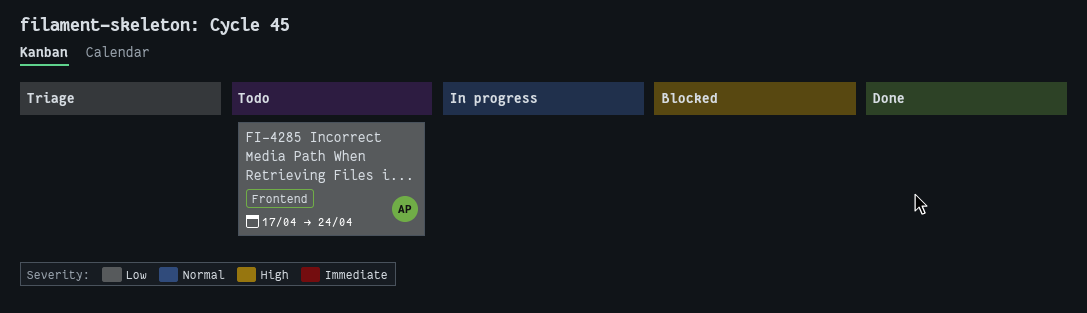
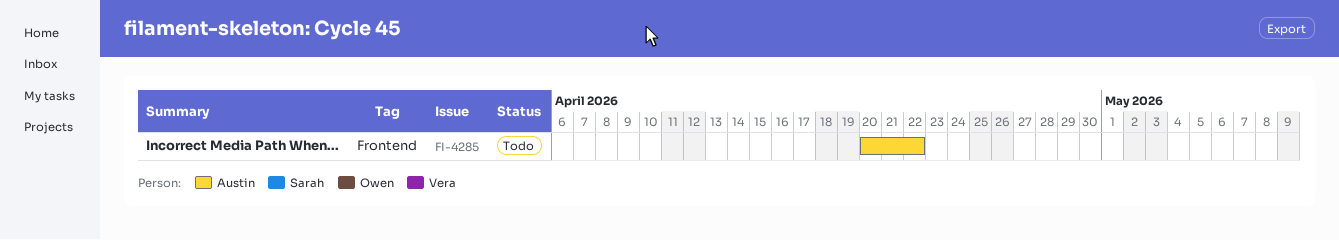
FI-4285, start: Apr 17 -> Apr 20
FI-4285, due: Apr 24 -> Apr 22

